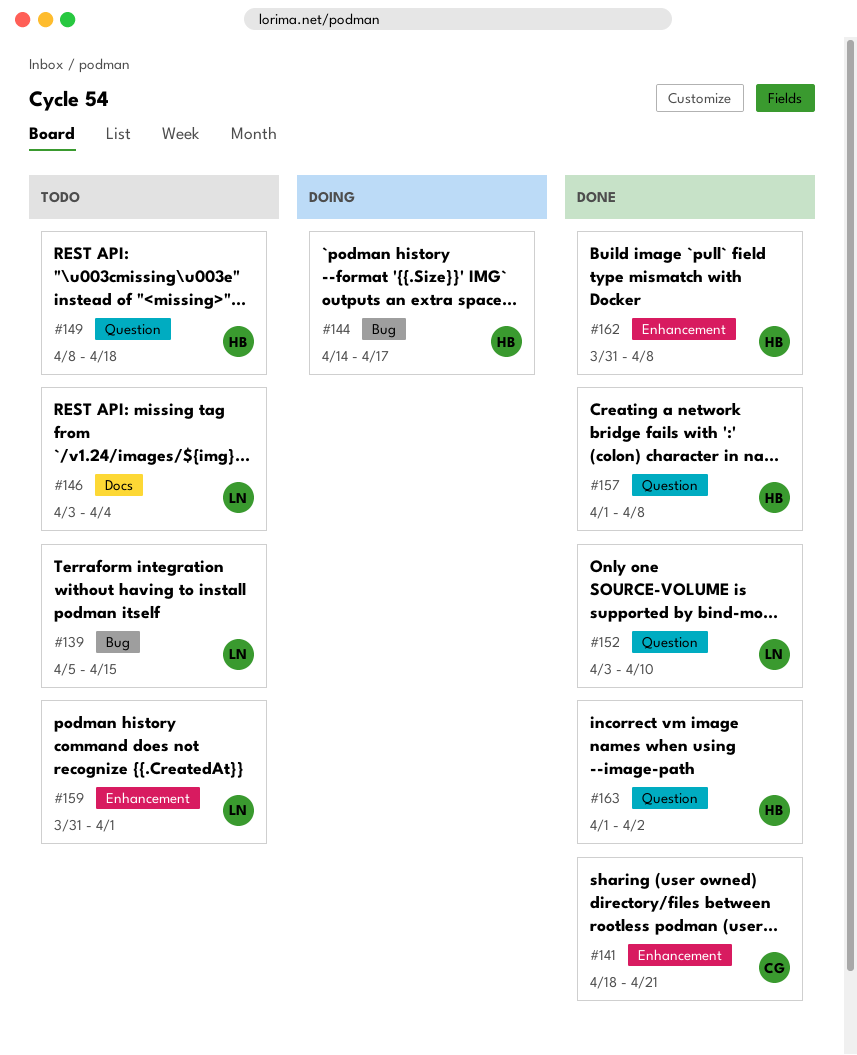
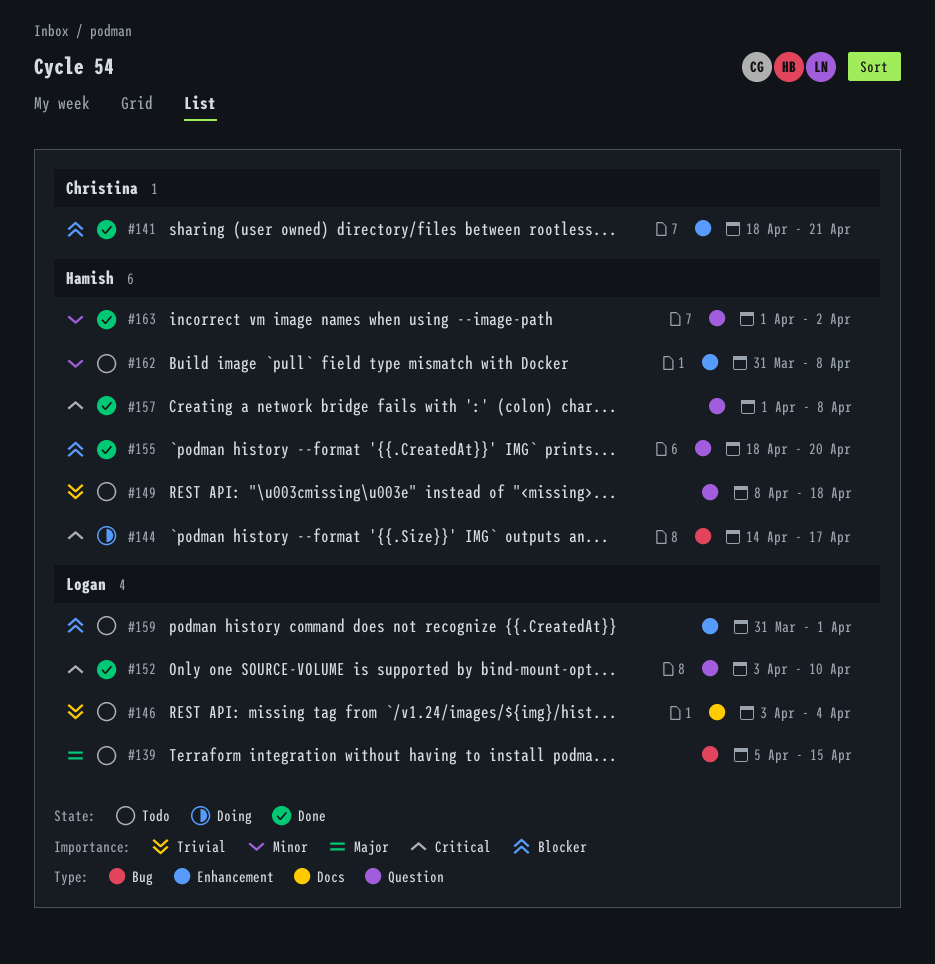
#155: none -> present
#162, status: Done -> Todo

